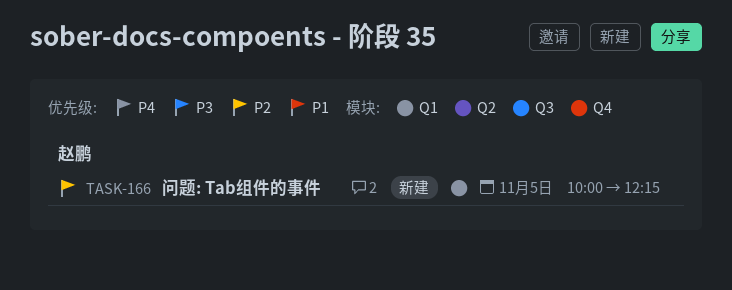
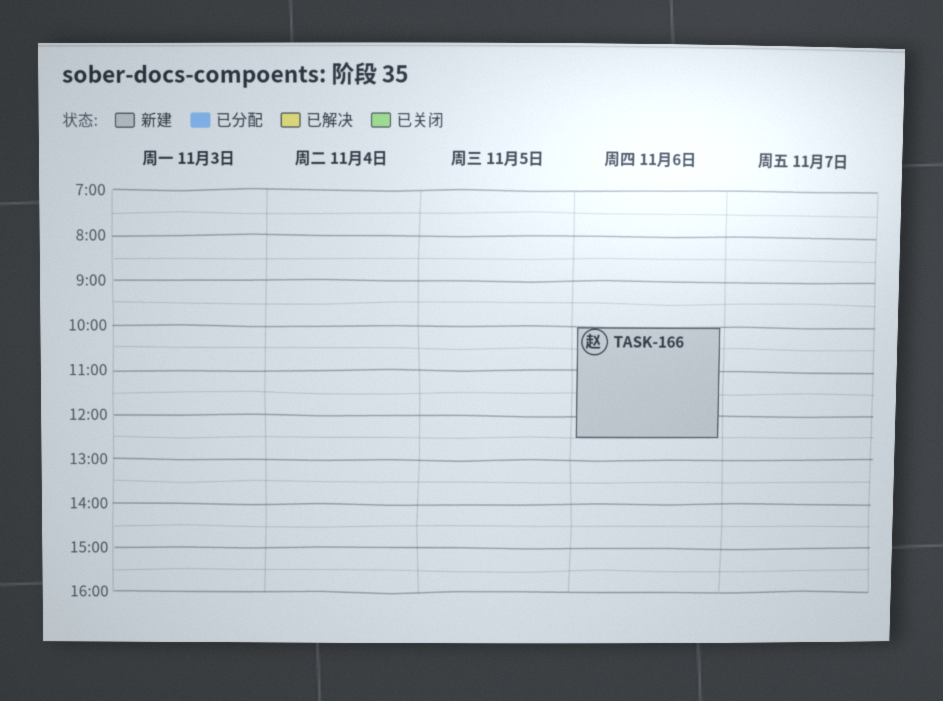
TASK-166, day: Nov 5 -> Nov 6
TASK-166, ends: 12:15 -> 12:30

